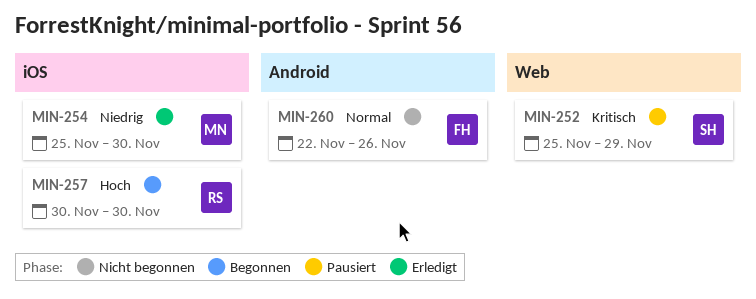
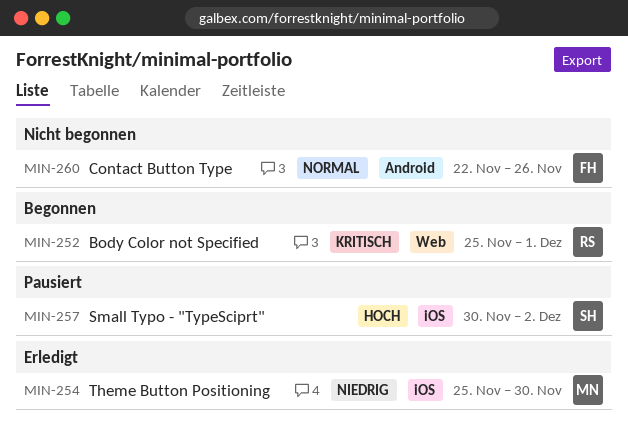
MIN-252, status: Pausiert -> Begonnen
MIN-252, owner: SH -> RS
MIN-252, due: Nov 29 -> Dec 1
MIN-257, status: Begonnen -> Pausiert
MIN-257, owner: RS -> SH
MIN-257, due: Nov 30 -> Dec 2

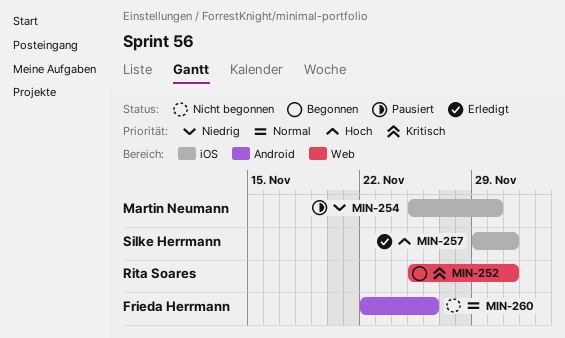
MIN-254, status: Erledigt -> Pausiert
MIN-257, status: Pausiert -> Erledigt
MIN-257, start: Nov 30 -> Nov 29
MIN-257, due: Dec 2 -> Dec 1

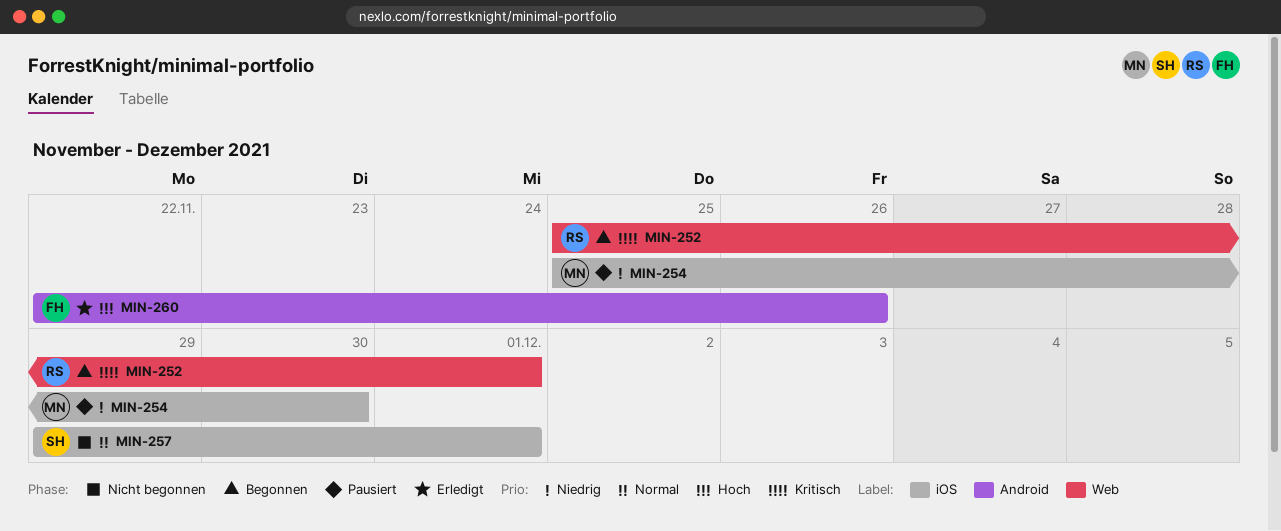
MIN-257, status: Erledigt -> Nicht begonnen
MIN-257, priority: Hoch -> Normal
MIN-260, status: Nicht begonnen -> Erledigt
MIN-260, priority: Normal -> Hoch

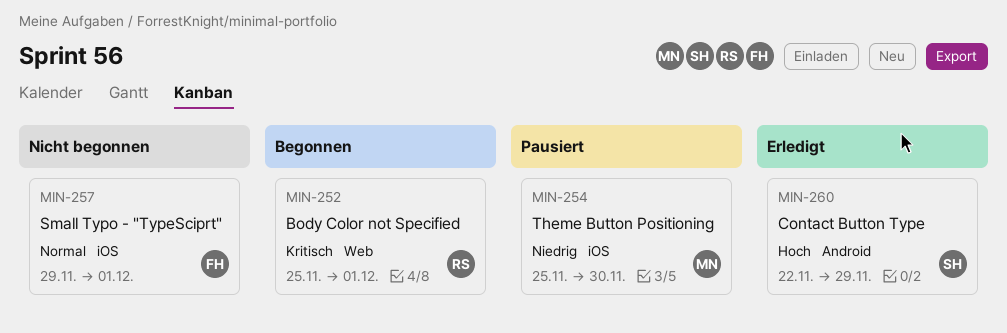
MIN-257, owner: SH -> FH
MIN-260, owner: FH -> SH
MIN-260, due: Nov 26 -> Nov 29

